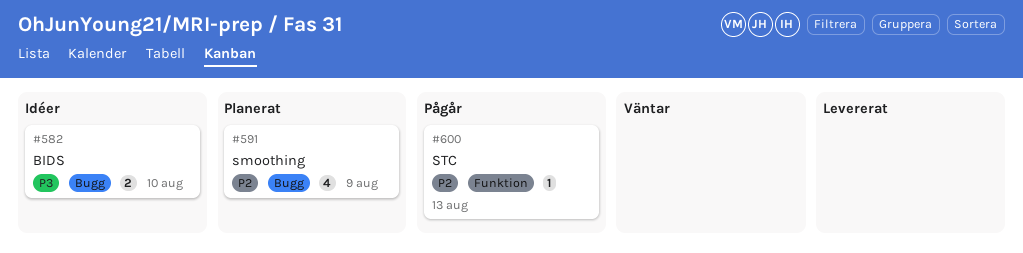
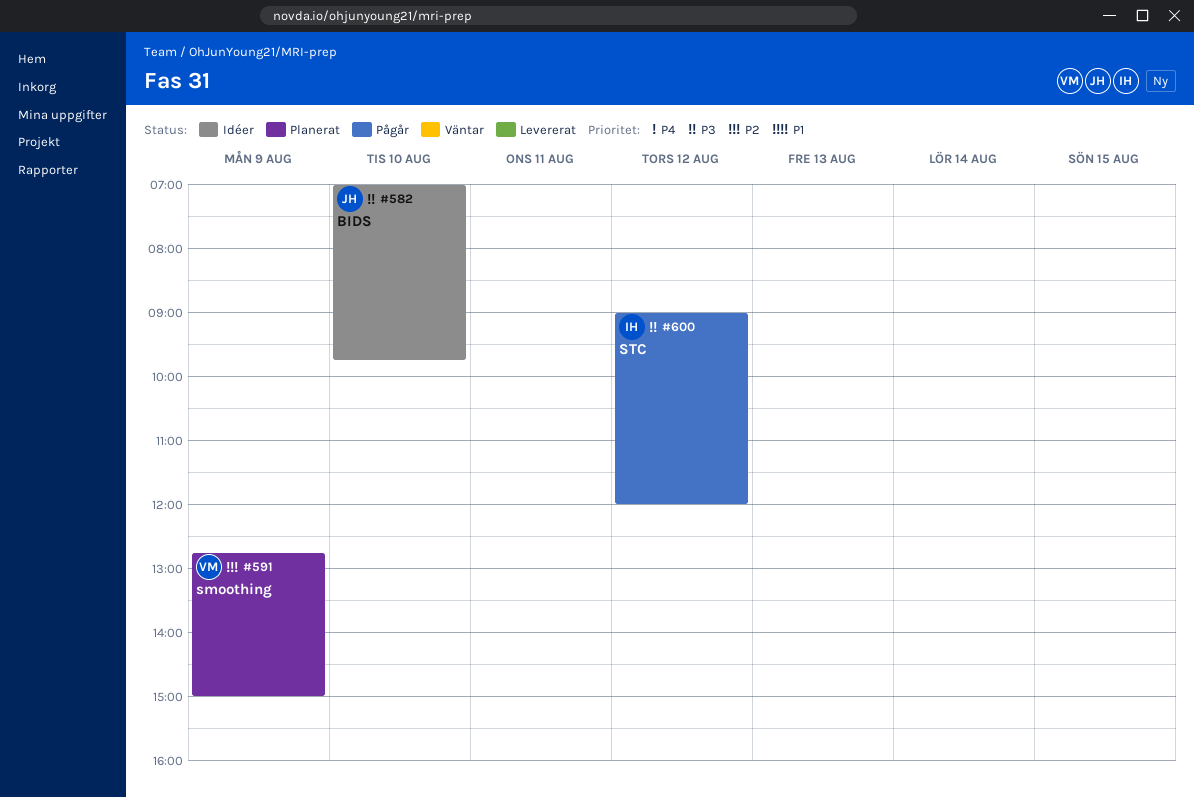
#600, priority: P2 -> P3
#600, day: Aug 13 -> Aug 12

